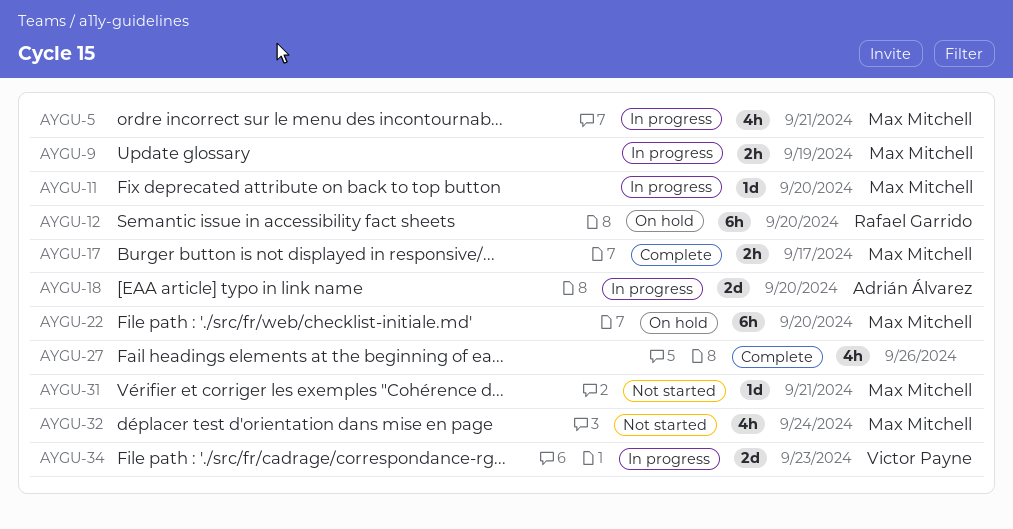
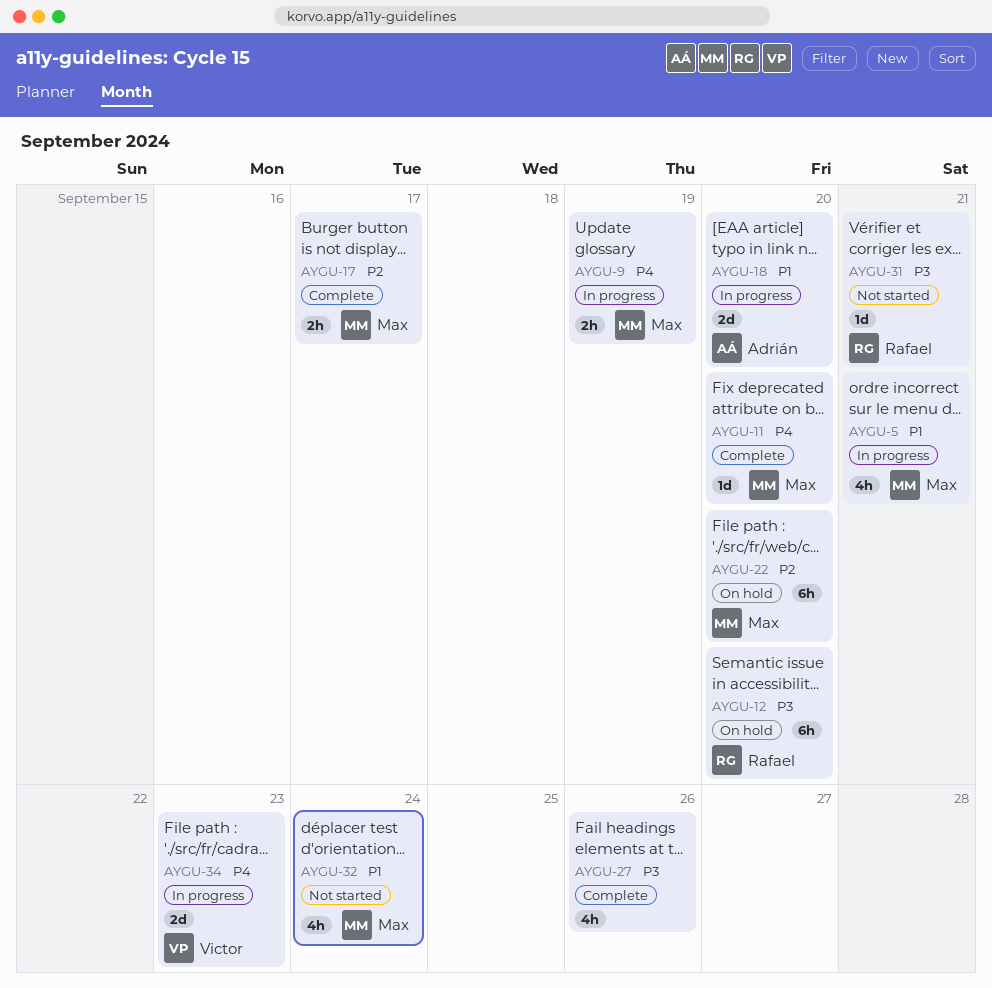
AYGU-11, status: In progress -> Complete
AYGU-31, owner: Max Mitchell -> Rafael Garrido

